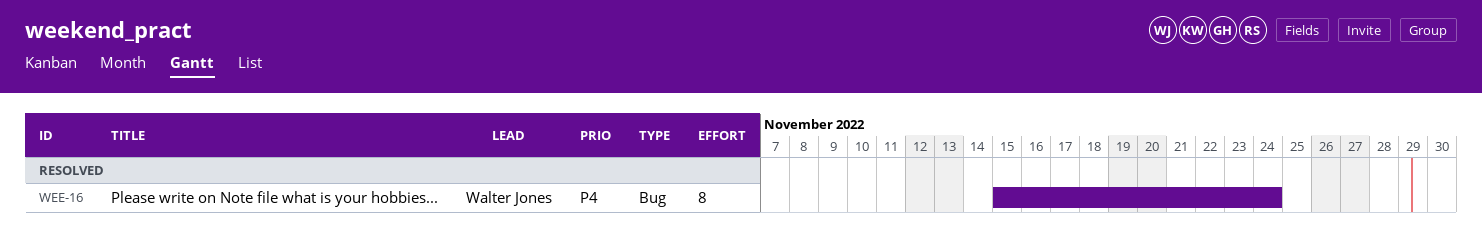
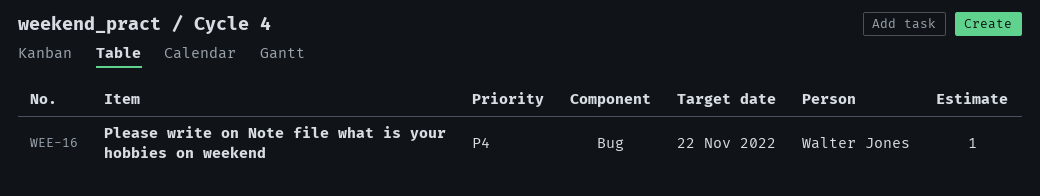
WEE-16, estimate: 8 -> 1
WEE-16, due: Nov 24 -> Nov 22

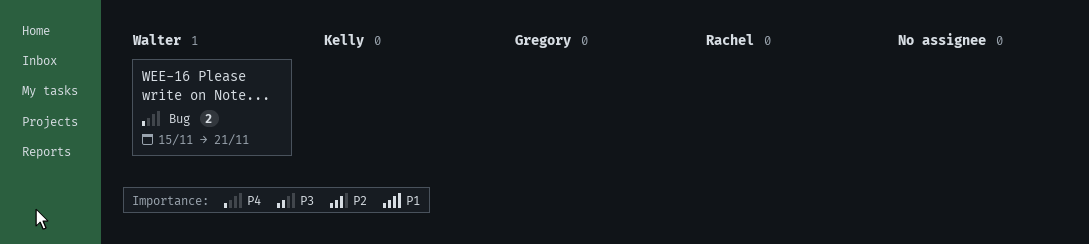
WEE-16, estimate: 1 -> 2
WEE-16, due: Nov 22 -> Nov 21

